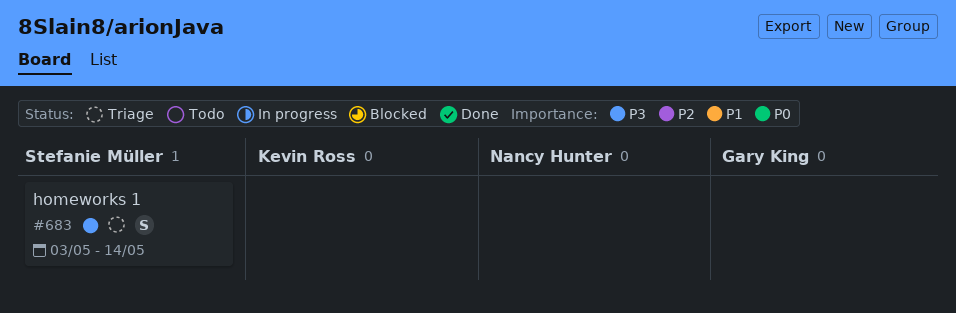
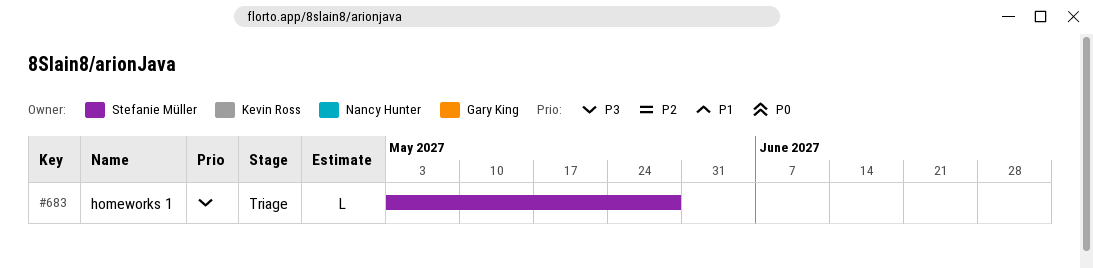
#683, estimate: S -> L
#683, due: May 14 -> May 28

